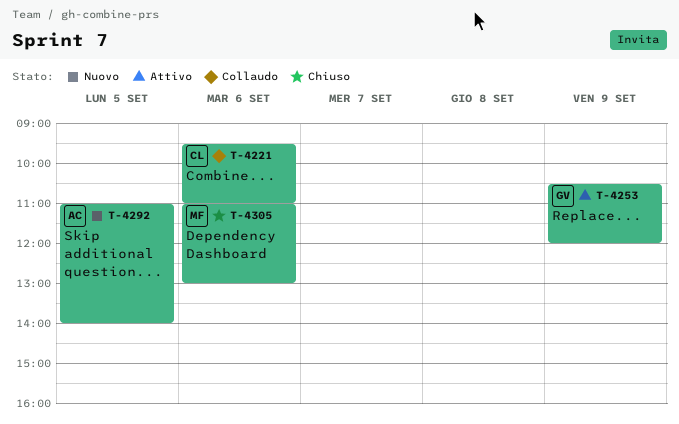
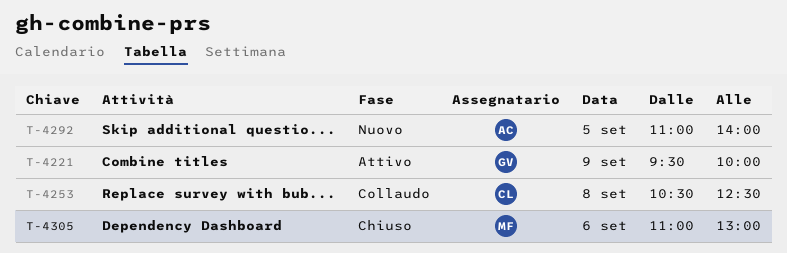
T-4221, status: Collaudo -> Attivo
T-4221, owner: CL -> GV
T-4221, day: Sep 6 -> Sep 9
T-4221, ends: 11:00 -> 10:00
T-4253, status: Attivo -> Collaudo
T-4253, owner: GV -> CL
T-4253, day: Sep 9 -> Sep 8
T-4253, ends: 12:00 -> 12:30

